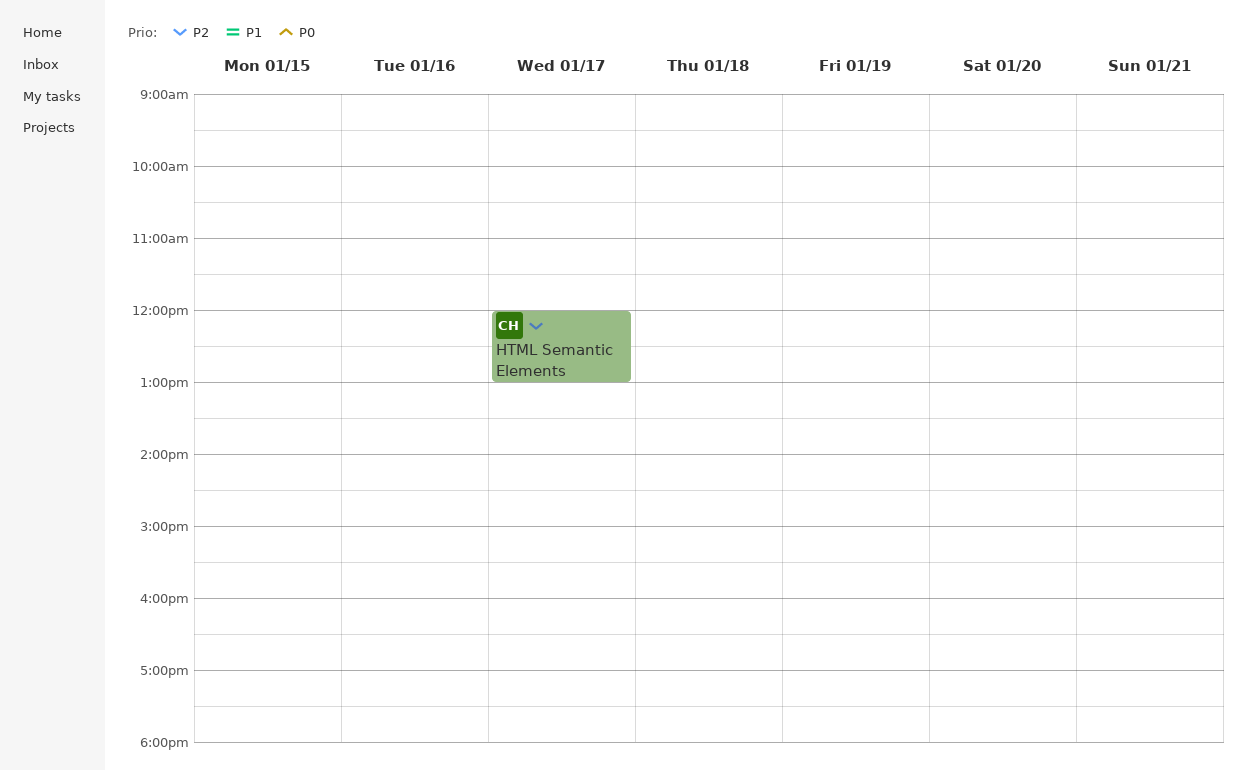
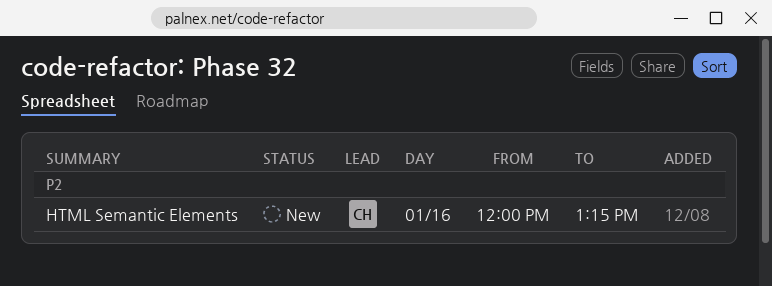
HTML Semantic Elements, day: Jan 17 -> Jan 16
HTML Semantic Elements, ends: 13:00 -> 13:15

